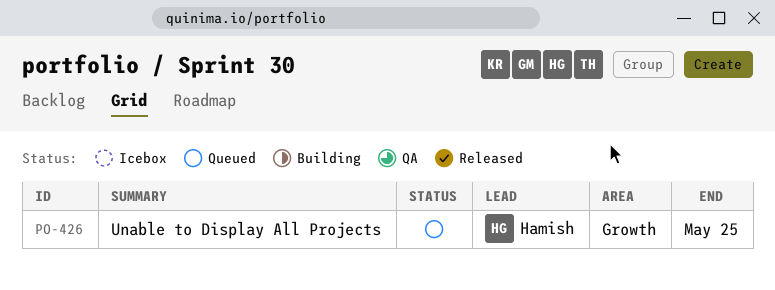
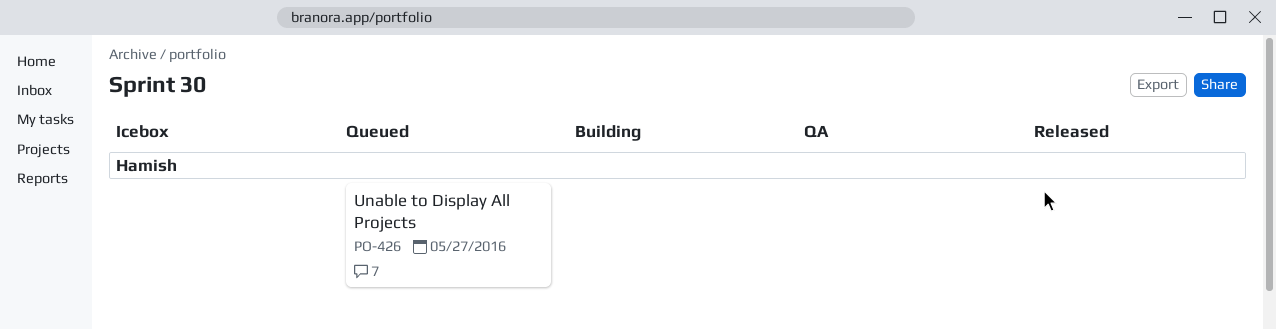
PO-426, due: May 25 -> May 27

